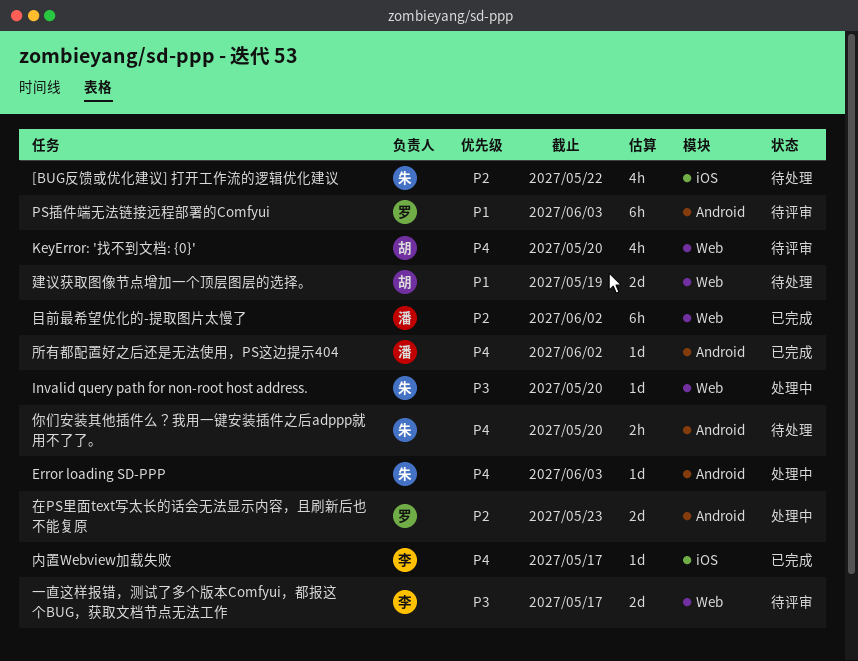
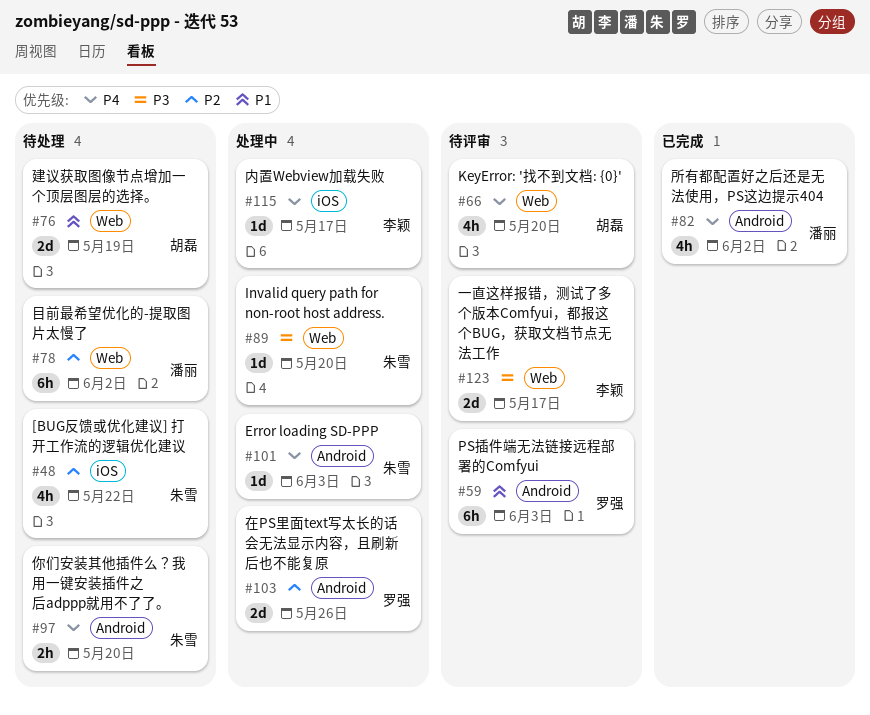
内置Webview加载失败, status: 已完成 -> 处理中
在PS里面text写太长的话会无法显示内容，且刷新后也不能复原, due: May 23 -> May 26
所有都配置好之后还是无法使用，PS这边提示404, estimate: 1d -> 4h
目前最希望优化的-提取图片太慢了, status: 已完成 -> 待处理

